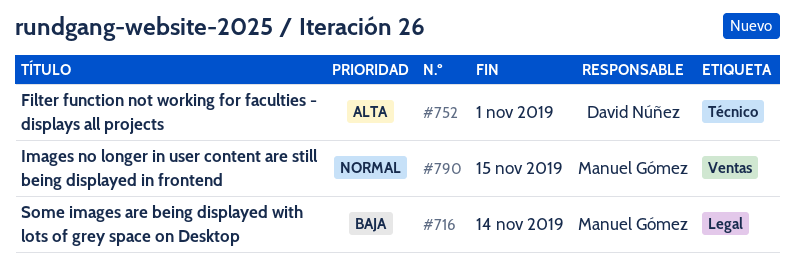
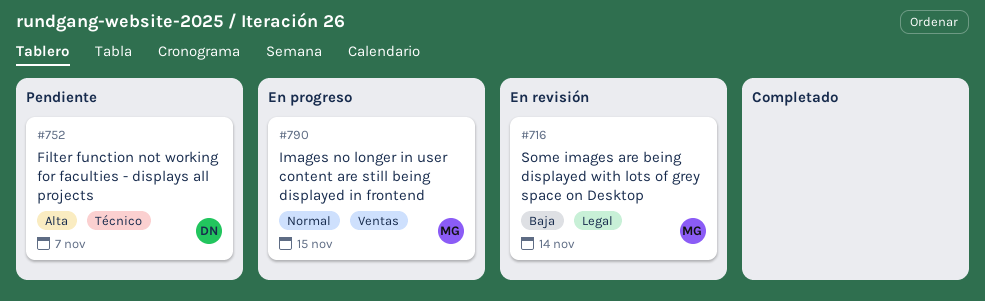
#752, due: Nov 1 -> Nov 7

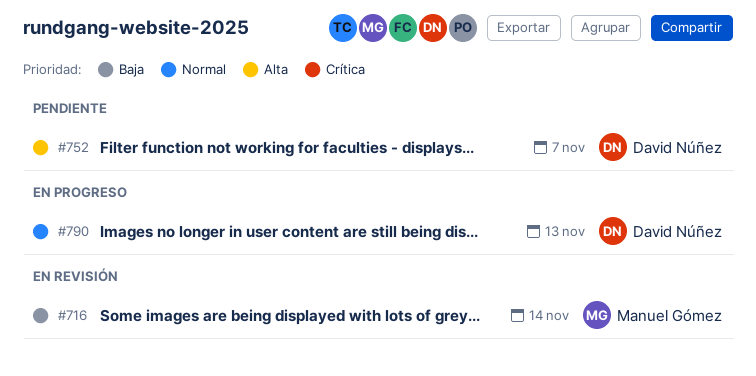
#790, owner: Manuel Gómez -> David Núñez
#790, due: Nov 15 -> Nov 13

